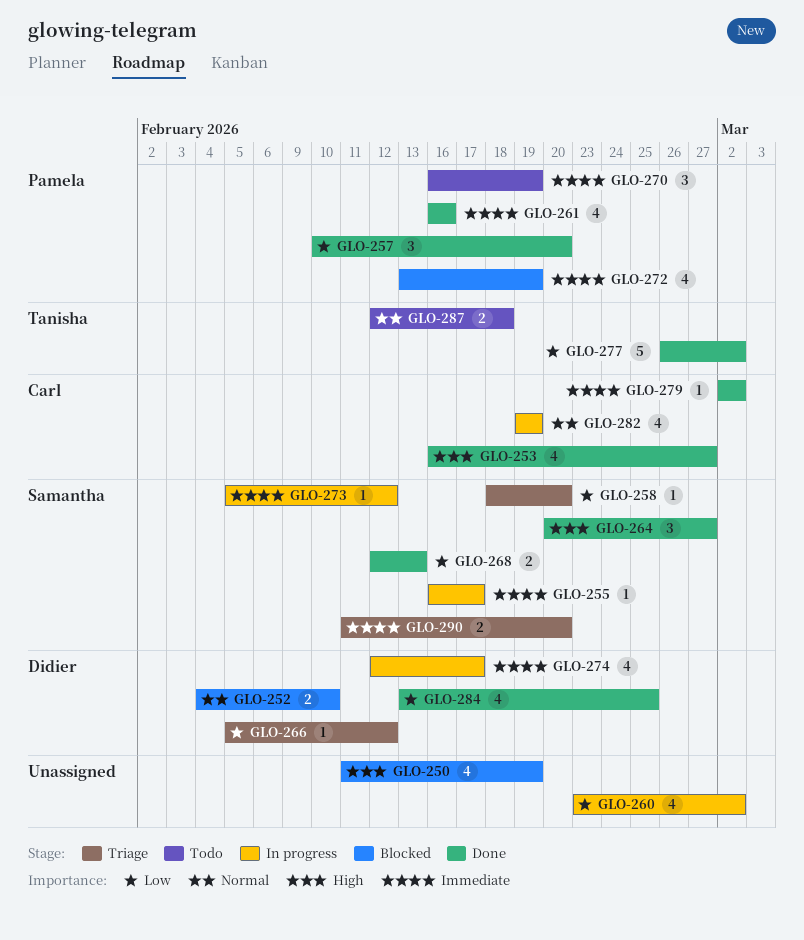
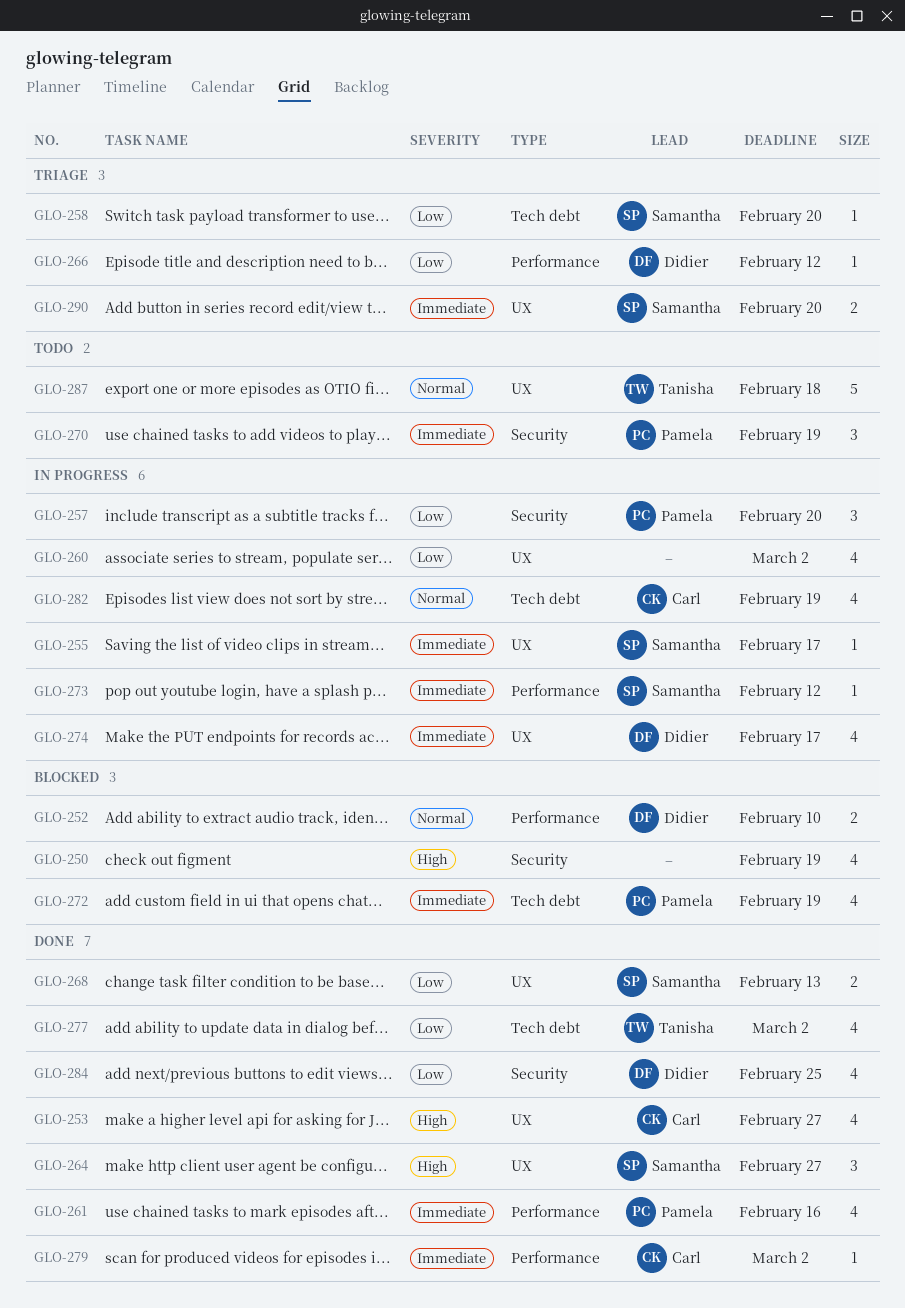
GLO-257, status: Done -> In progress
GLO-277, estimate: 5 -> 4
GLO-287, estimate: 2 -> 5

